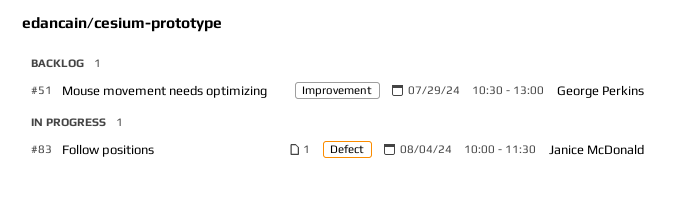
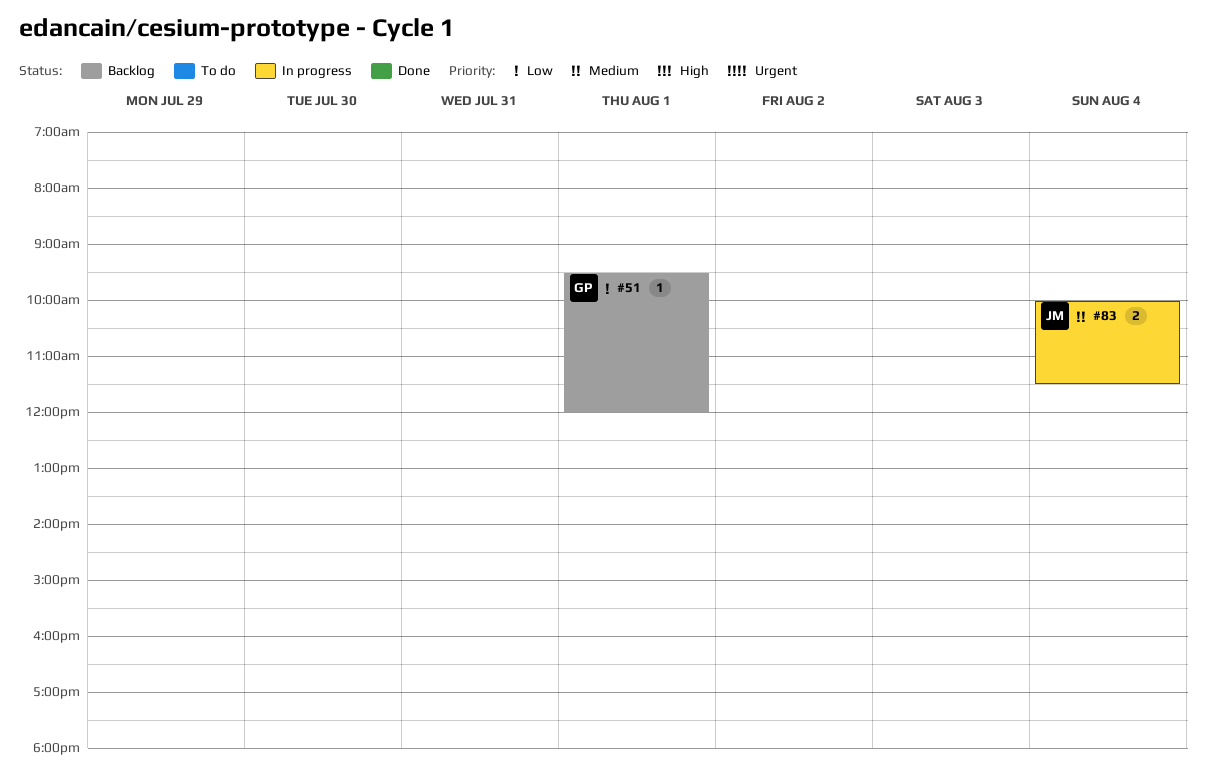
#51, day: Jul 29 -> Aug 1
#51, begins: 10:30 -> 09:30
#51, ends: 13:00 -> 12:00

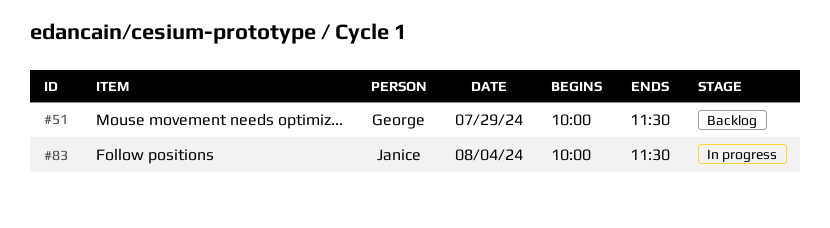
#51, day: Aug 1 -> Jul 29
#51, begins: 09:30 -> 10:00
#51, ends: 12:00 -> 11:30

